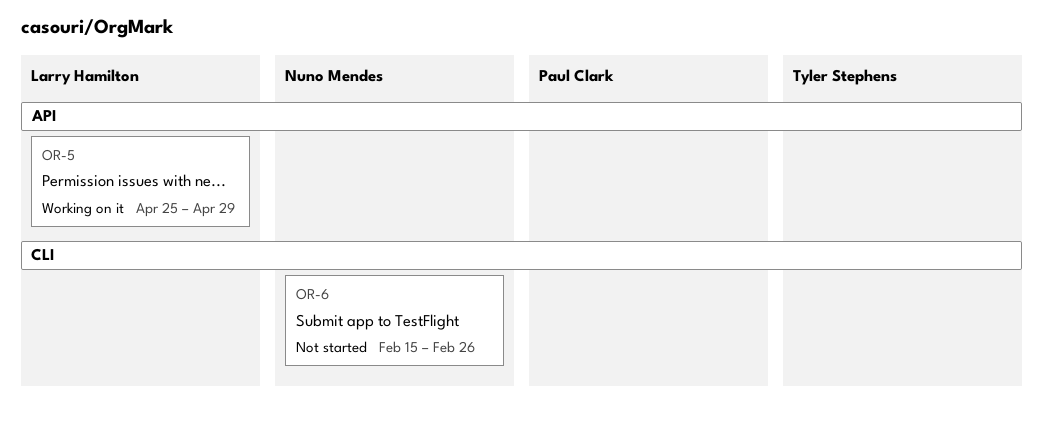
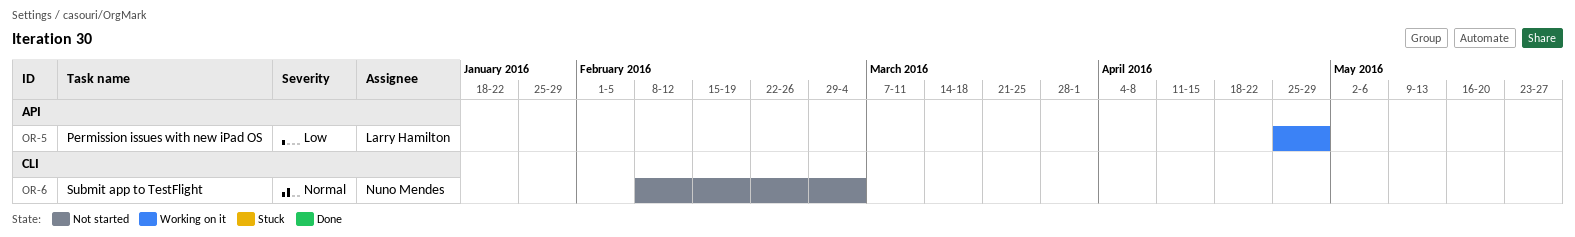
OR-6, start: Feb 15 -> Feb 8
OR-6, due: Feb 26 -> Mar 4

